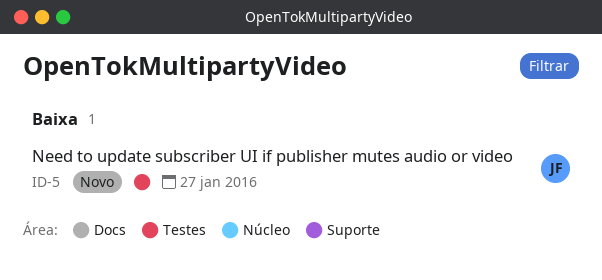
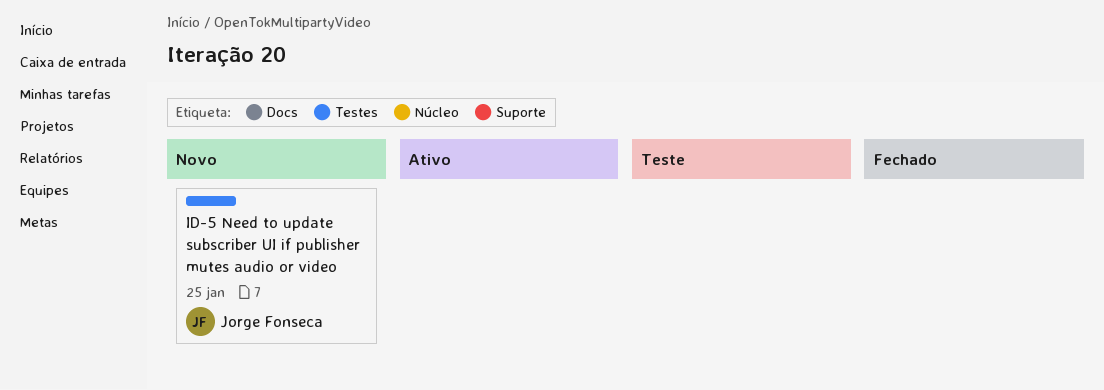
ID-5, due: Jan 27 -> Jan 25

